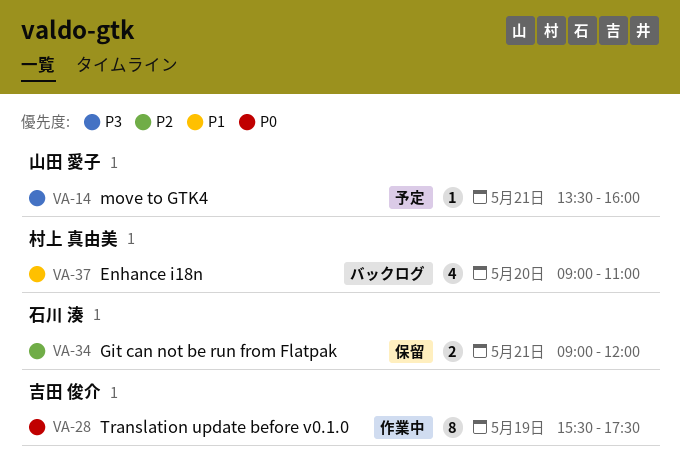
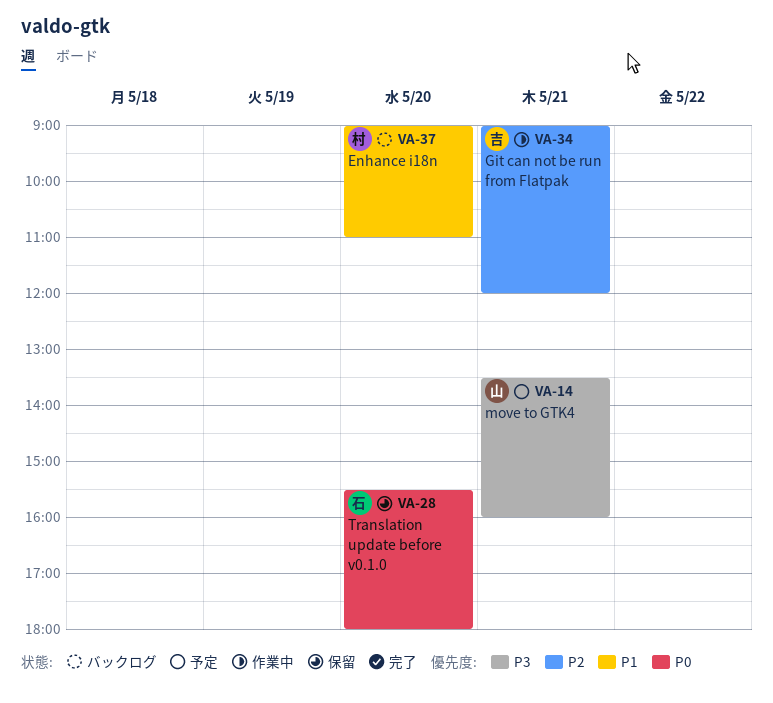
VA-28, status: 作業中 -> 保留
VA-28, owner: 吉田 俊介 -> 石川 湊
VA-28, day: May 19 -> May 20
VA-28, ends: 17:30 -> 18:00
VA-34, status: 保留 -> 作業中
VA-34, owner: 石川 湊 -> 吉田 俊介

